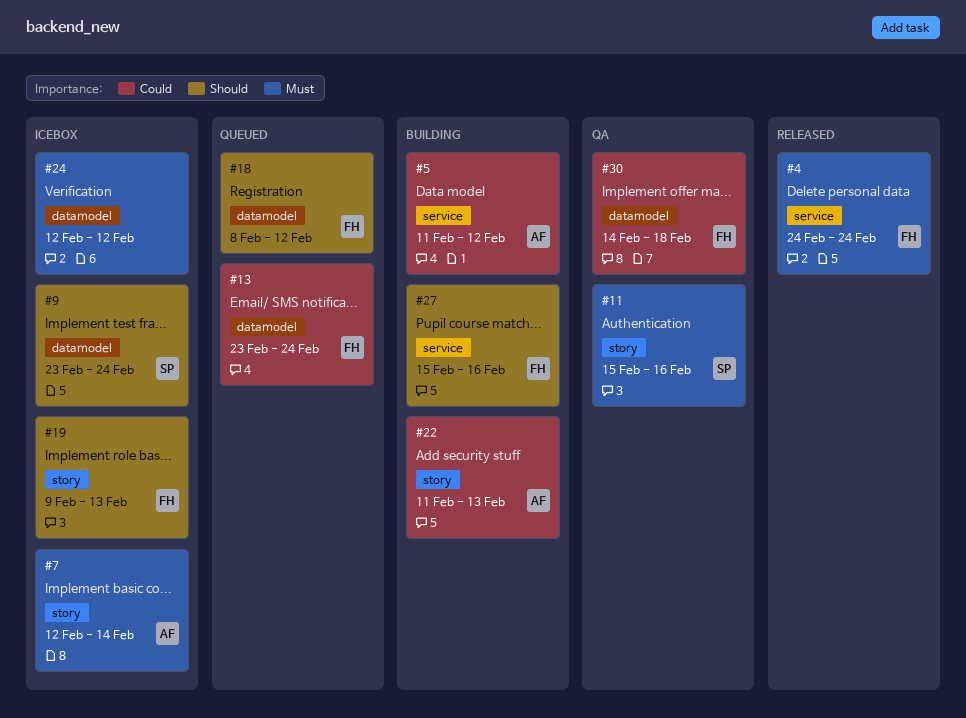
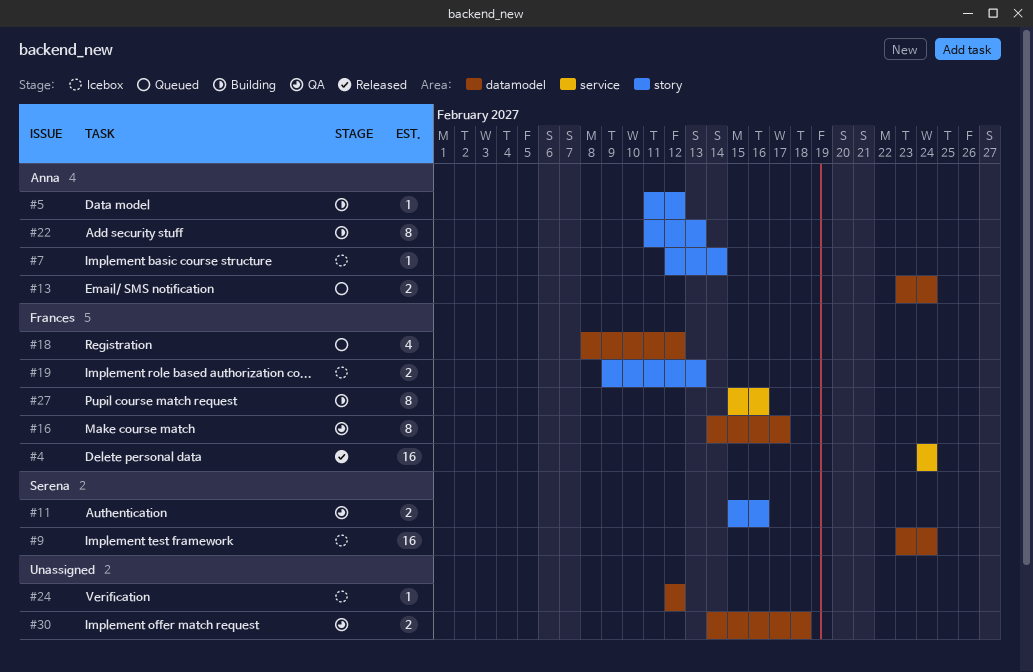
#5, label: service -> story
#13, owner: Frances -> Anna
#16: none -> present
#30, owner: Frances -> none

